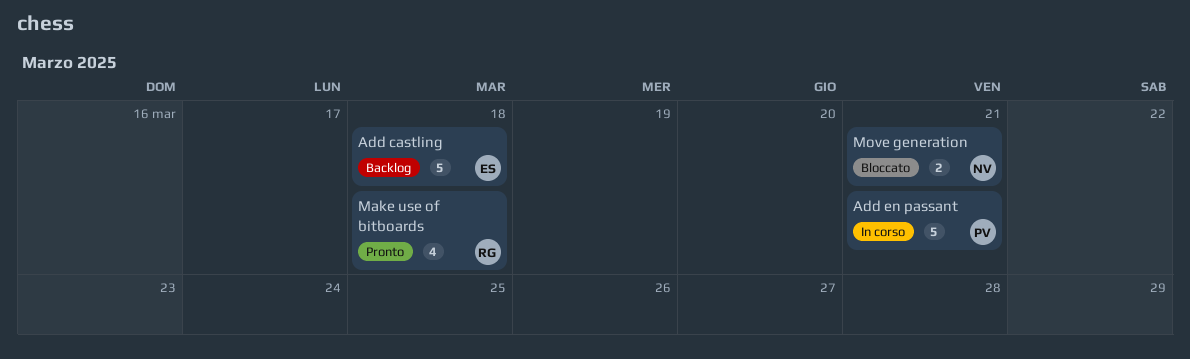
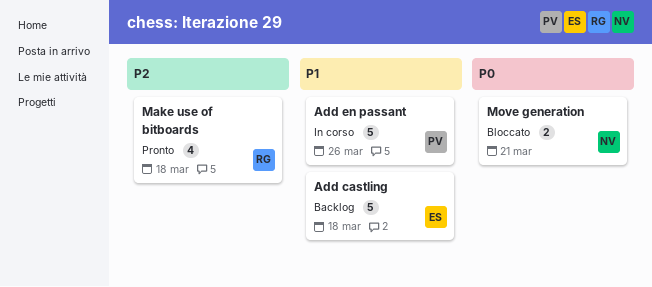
Add en passant, due: Mar 21 -> Mar 26

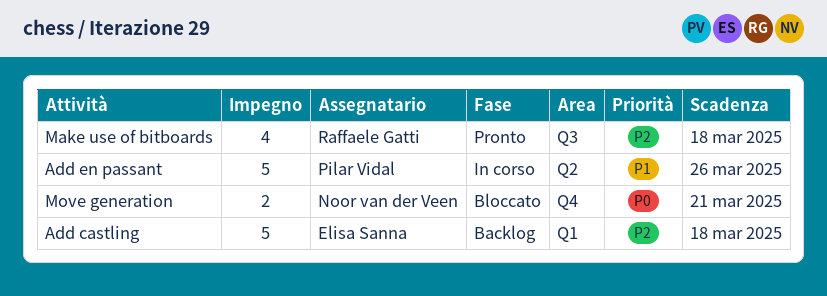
Add castling, priority: P1 -> P2

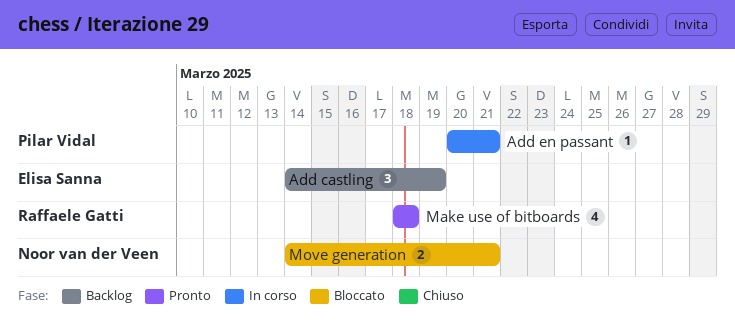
Add castling, estimate: 5 -> 3
Add castling, due: Mar 18 -> Mar 19
Add en passant, estimate: 5 -> 1
Add en passant, due: Mar 26 -> Mar 21

